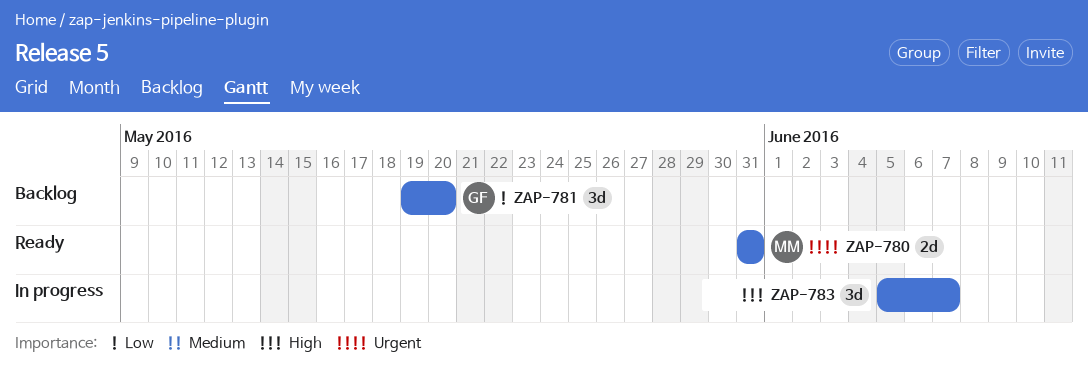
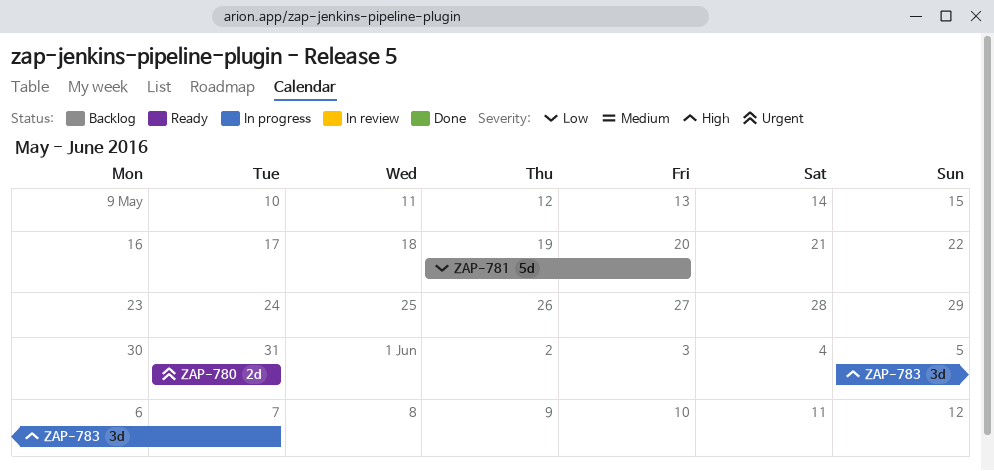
ZAP-781, estimate: 3d -> 5d

